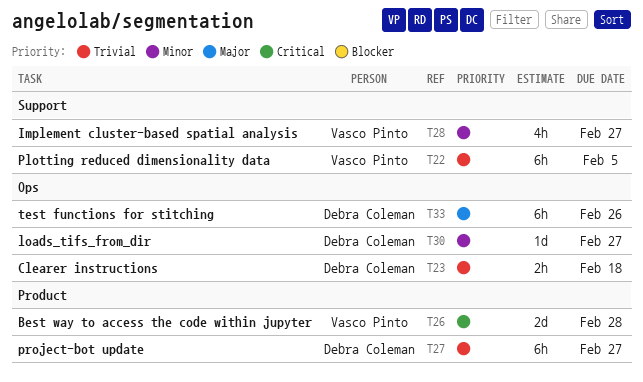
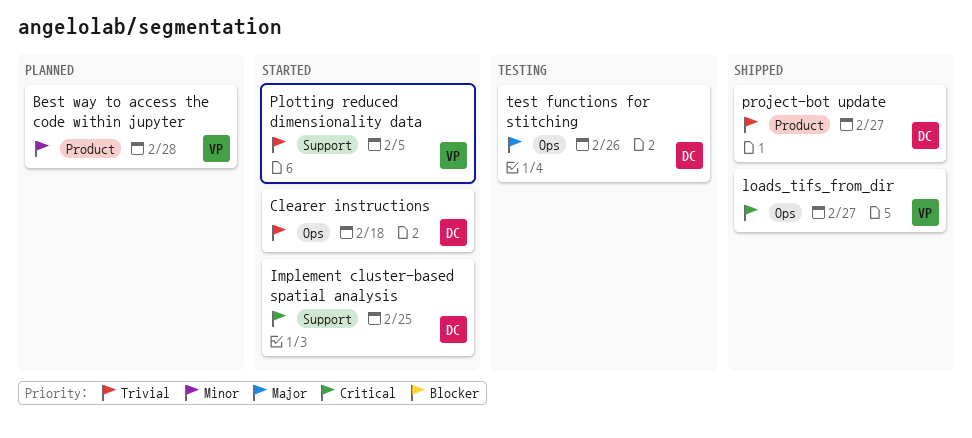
Best way to access the code within jupyter, priority: Critical -> Minor
Implement cluster-based spatial analysis, owner: Vasco Pinto -> Debra Coleman
Implement cluster-based spatial analysis, priority: Minor -> Critical
Implement cluster-based spatial analysis, due: Feb 27 -> Feb 25
loads_tifs_from_dir, owner: Debra Coleman -> Vasco Pinto
loads_tifs_from_dir, priority: Minor -> Critical

